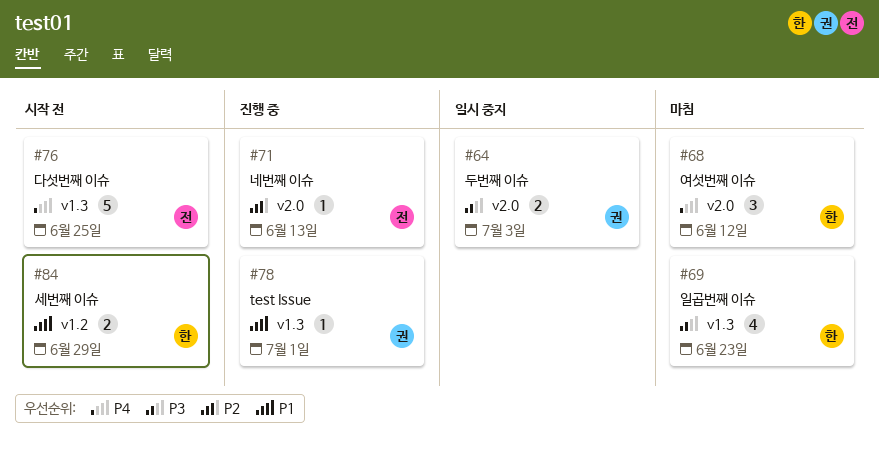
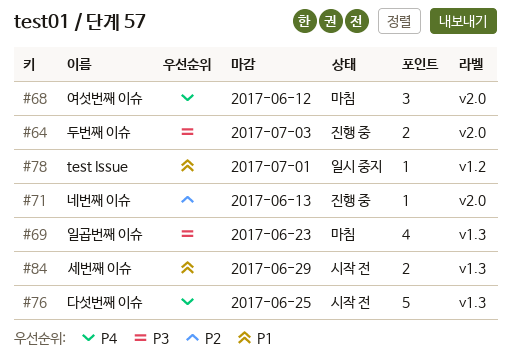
#64, status: 일시 중지 -> 진행 중
#78, status: 진행 중 -> 일시 중지
#78, label: v1.3 -> v1.2
#84, label: v1.2 -> v1.3

